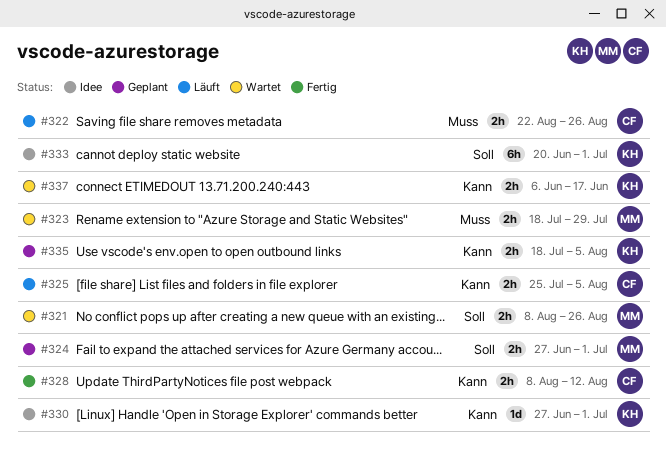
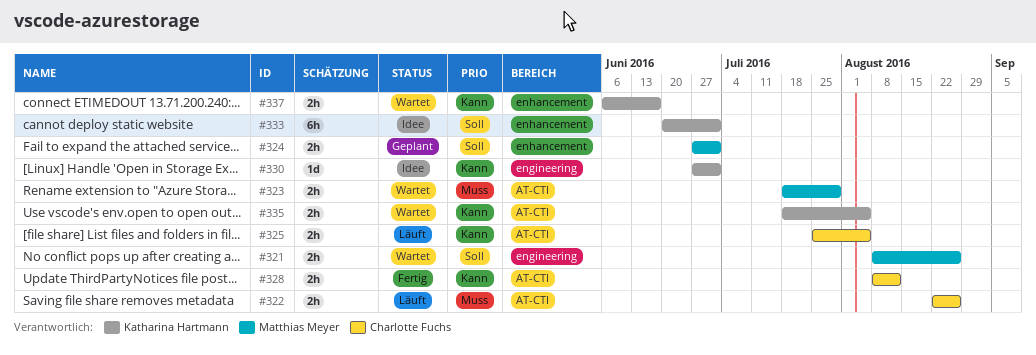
#335, status: Geplant -> Wartet

